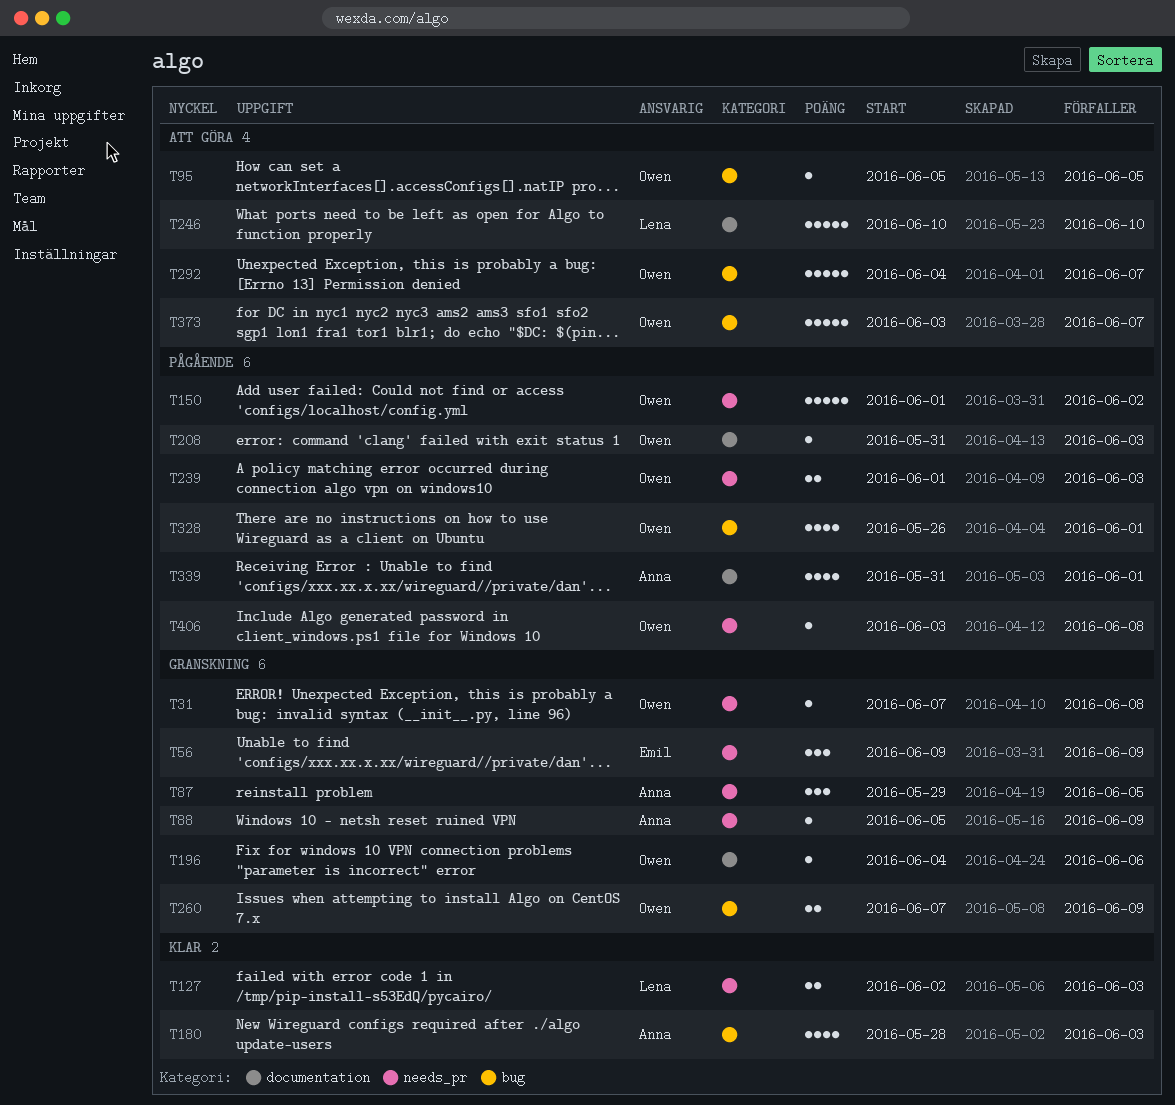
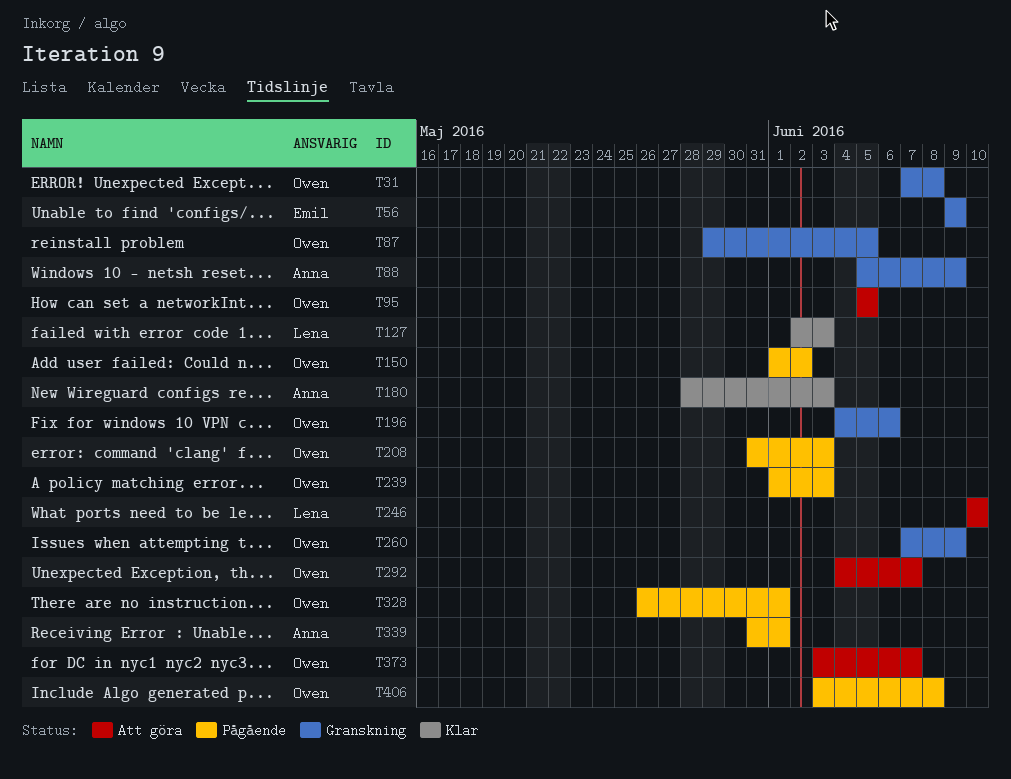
T87, owner: Anna -> Owen

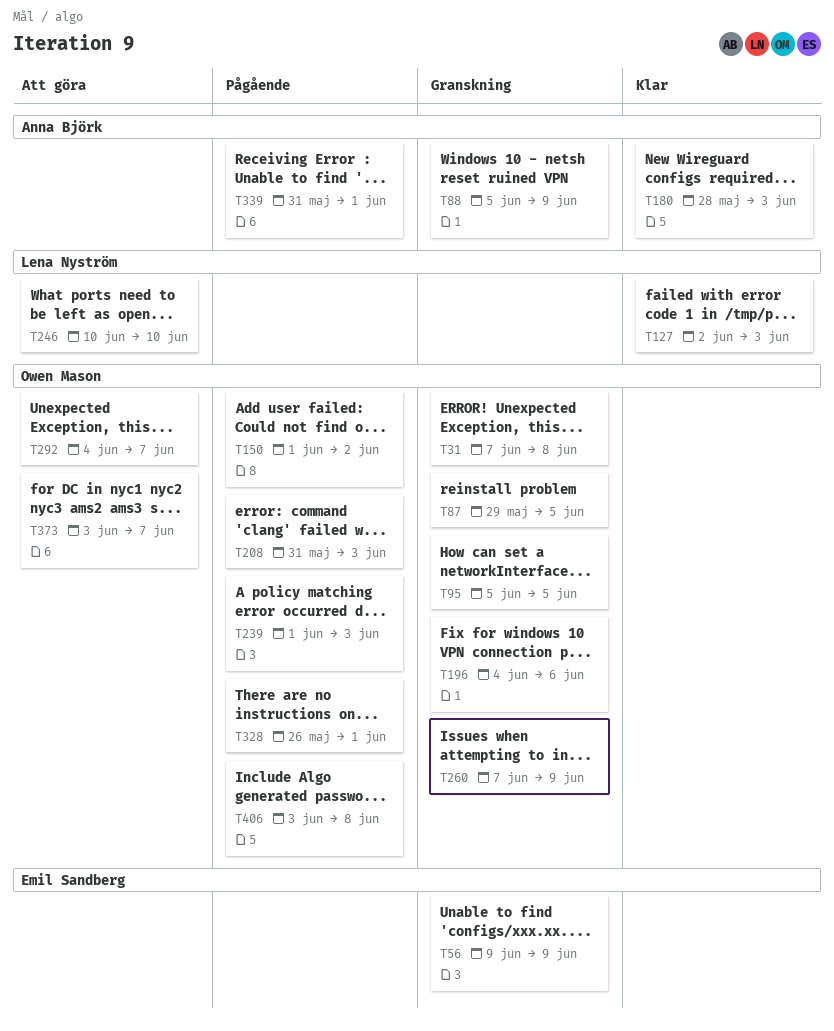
T95, status: Att göra -> Granskning

